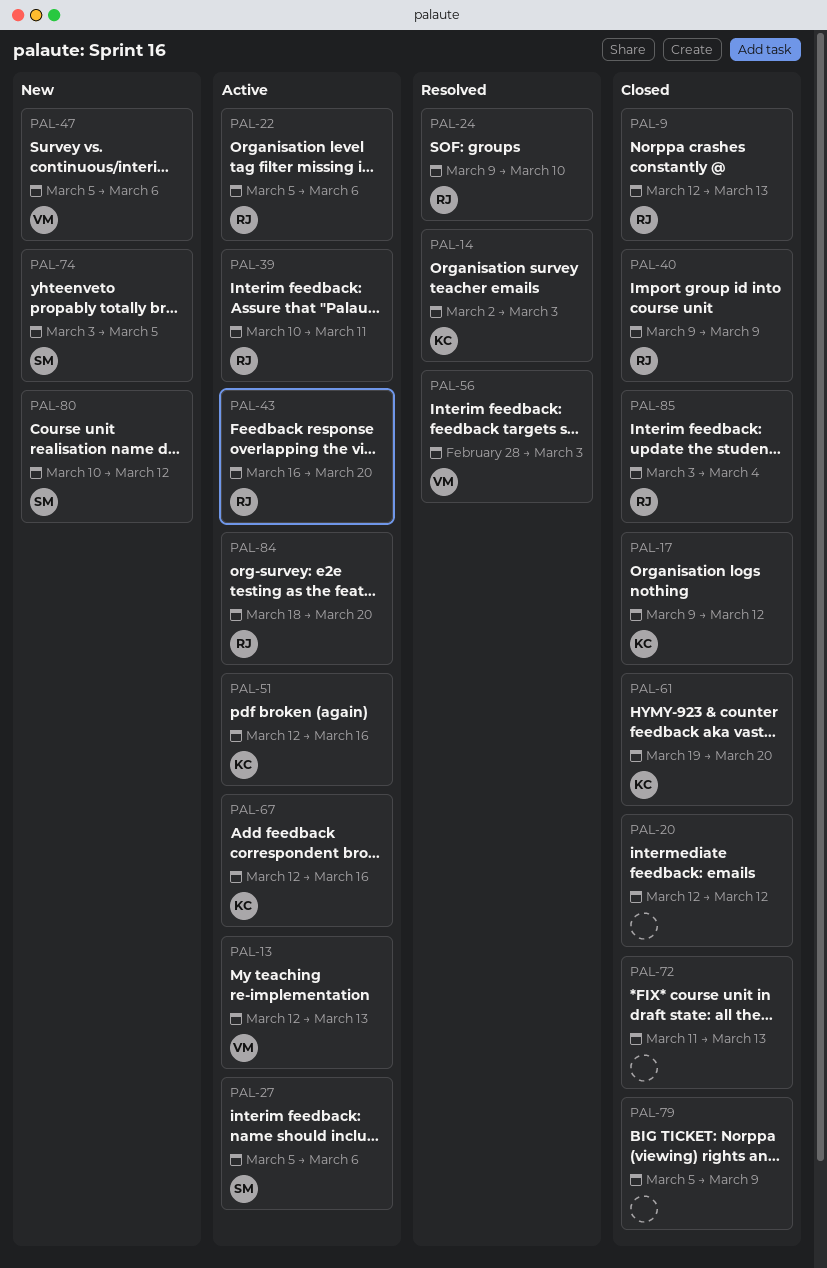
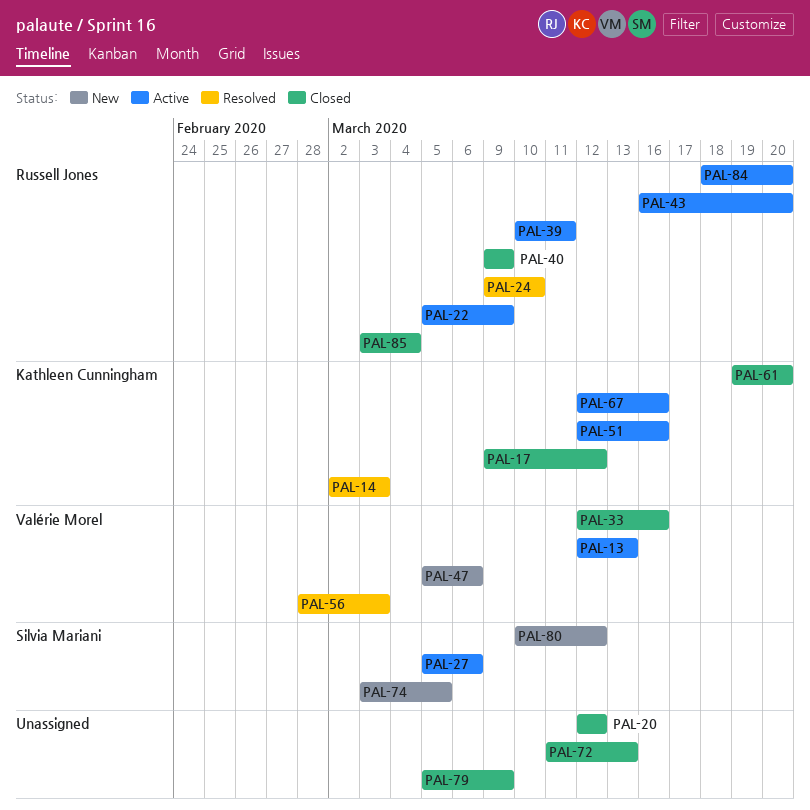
PAL-9: present -> none
PAL-22, due: Mar 6 -> Mar 9
PAL-33: none -> present

